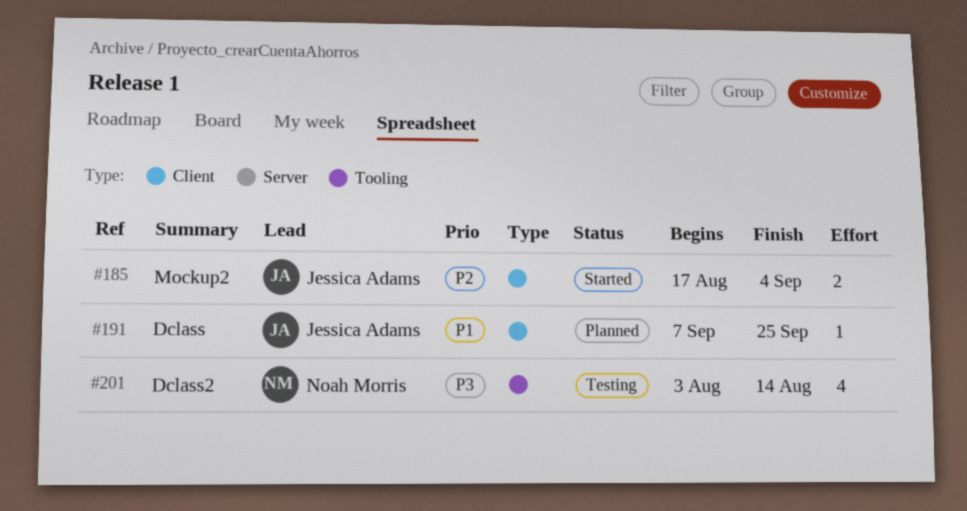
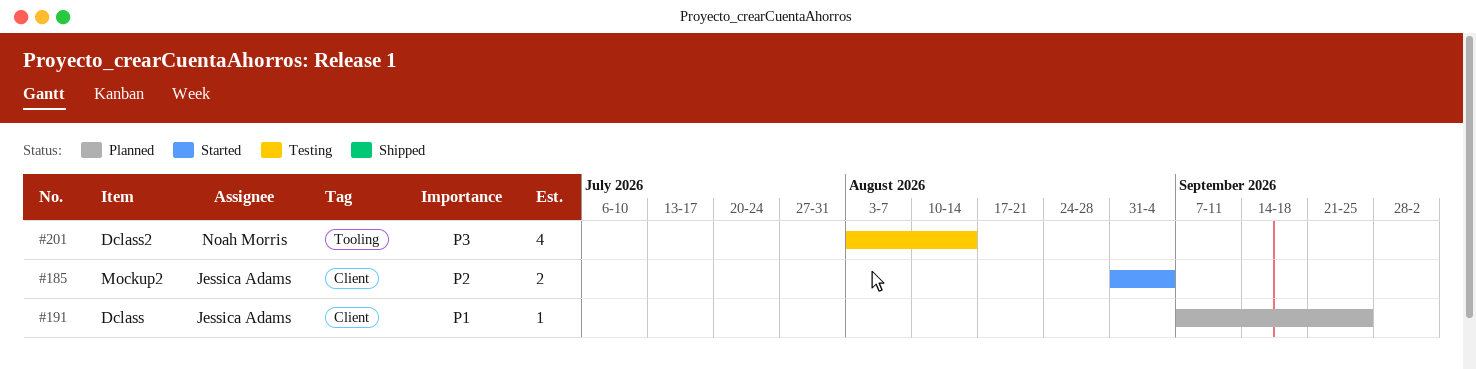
#185, start: Aug 17 -> Aug 31

